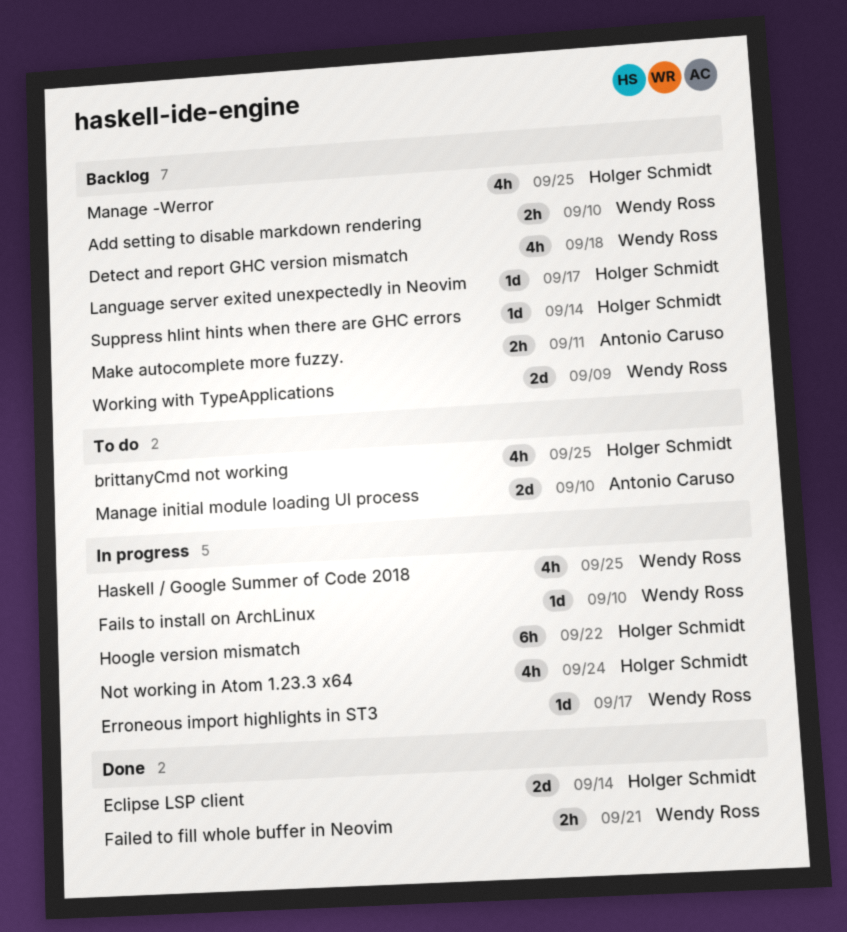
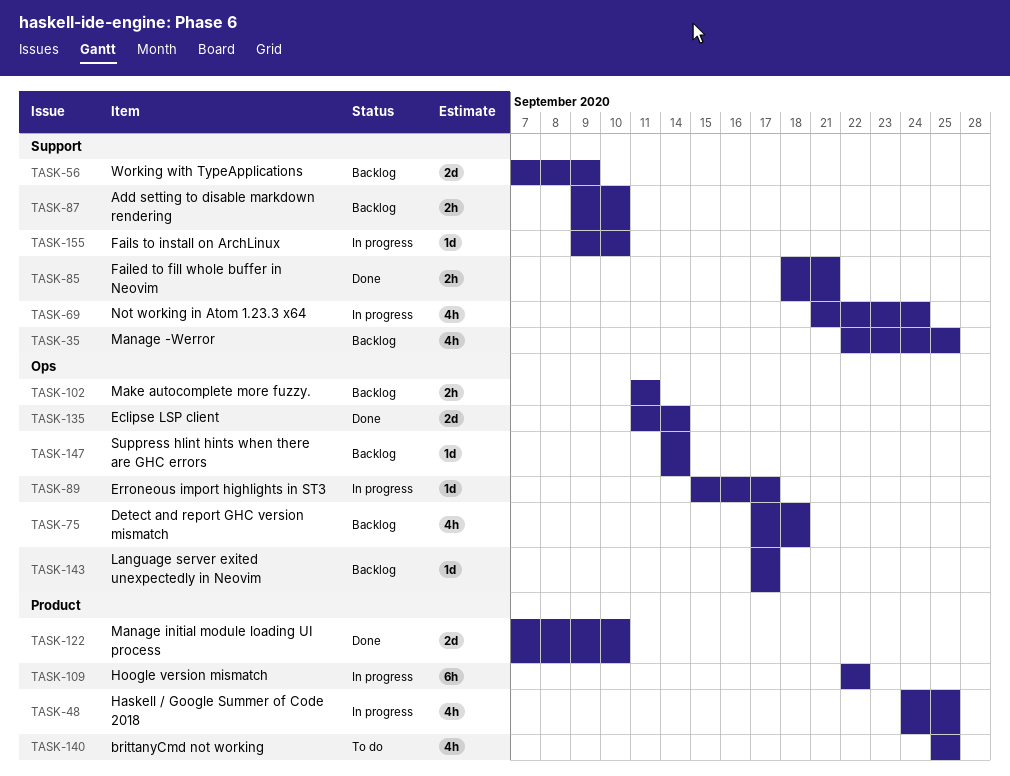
Manage initial module loading UI process, status: To do -> Done

